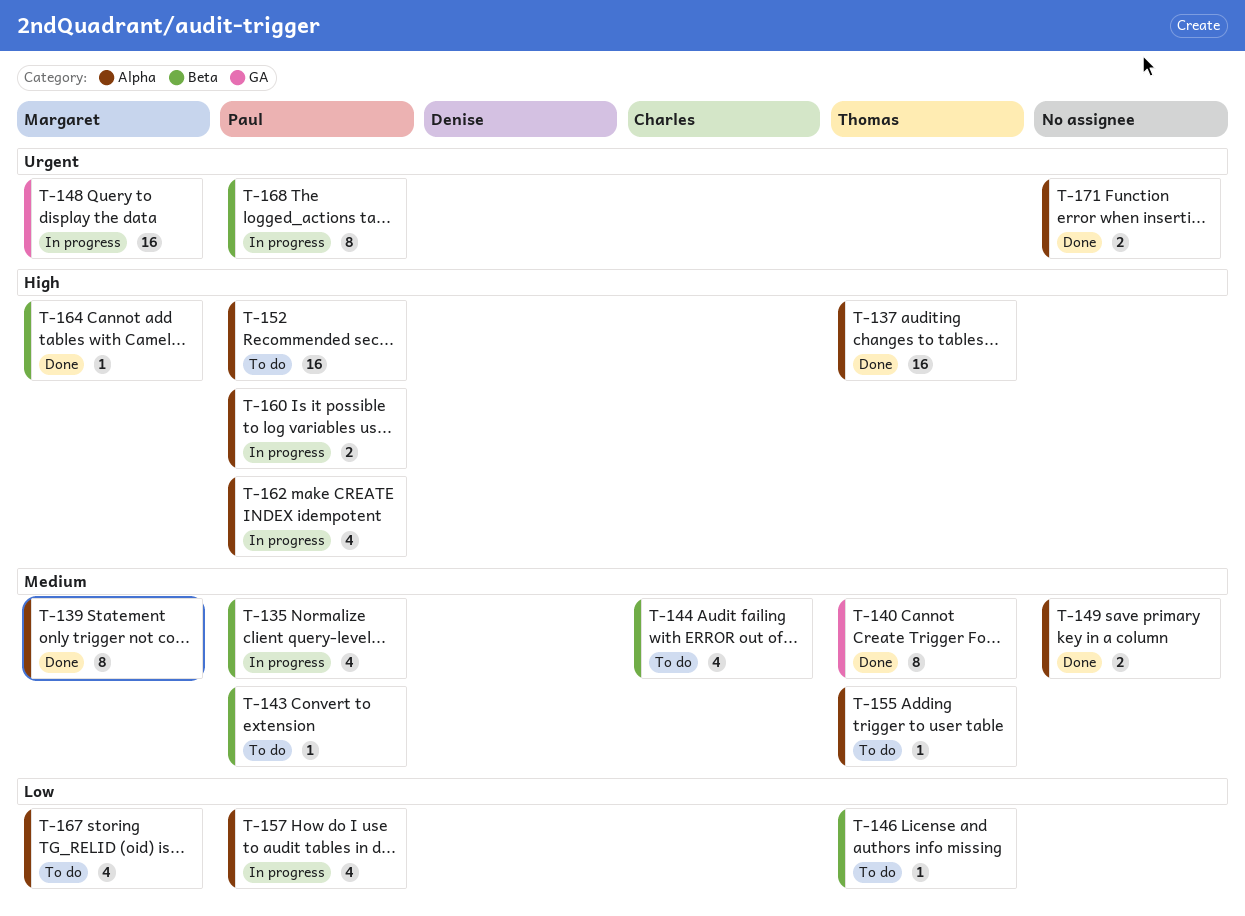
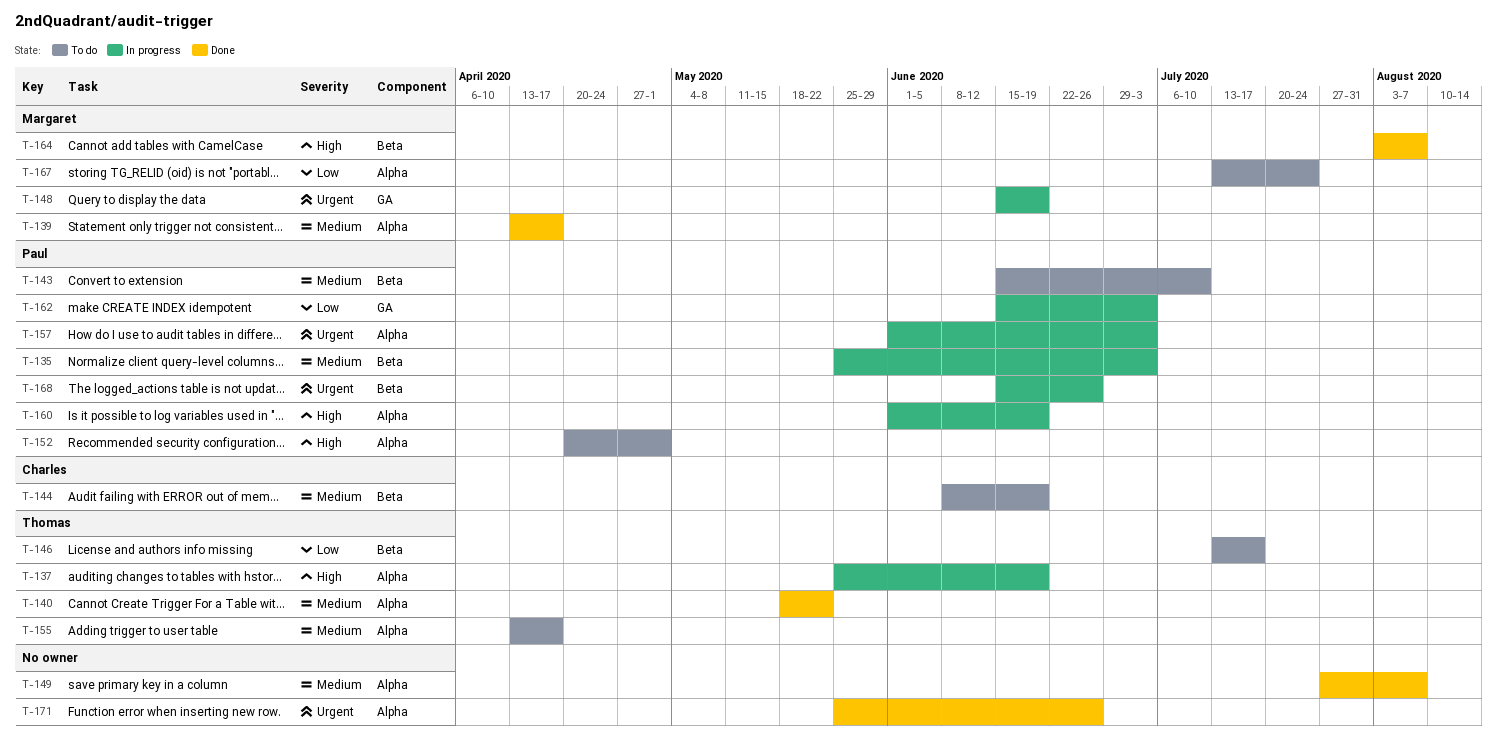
T-137, status: Done -> In progress
T-140, label: GA -> Alpha
T-157, priority: Low -> Urgent
T-162, priority: High -> Low
T-162, label: Alpha -> GA

